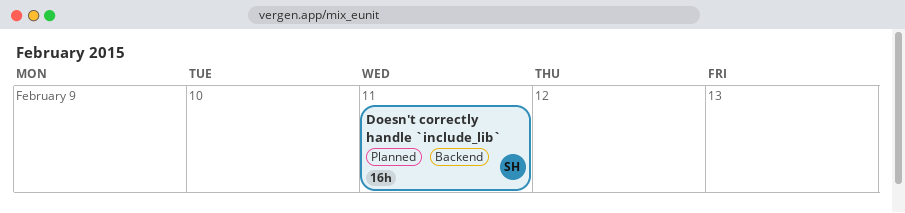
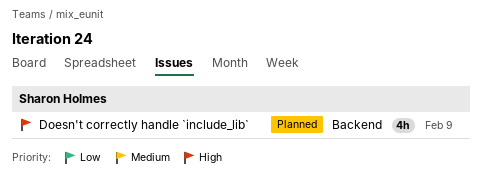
Doesn't correctly handle `include_lib`, estimate: 16h -> 4h
Doesn't correctly handle `include_lib`, due: Feb 11 -> Feb 9

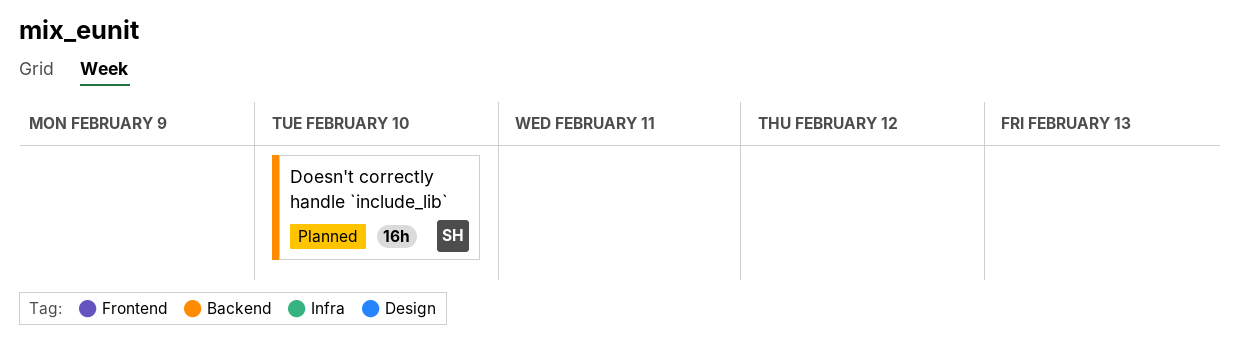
Doesn't correctly handle `include_lib`, estimate: 4h -> 16h
Doesn't correctly handle `include_lib`, due: Feb 9 -> Feb 10

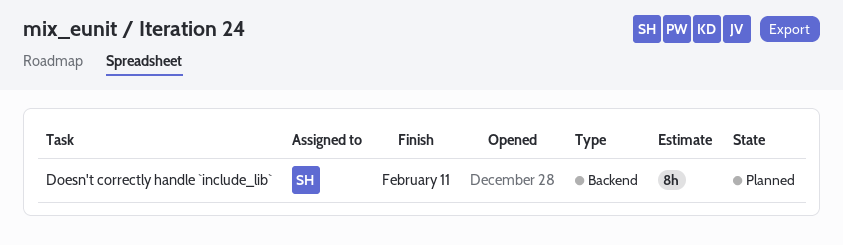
Doesn't correctly handle `include_lib`, estimate: 16h -> 8h
Doesn't correctly handle `include_lib`, due: Feb 10 -> Feb 11

